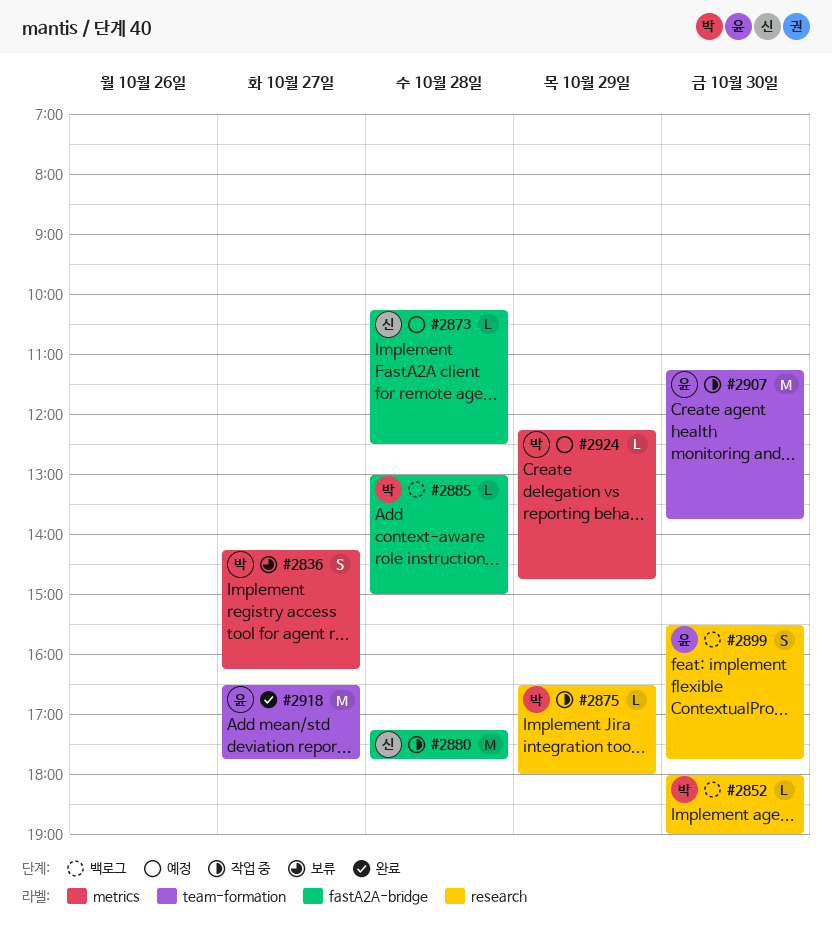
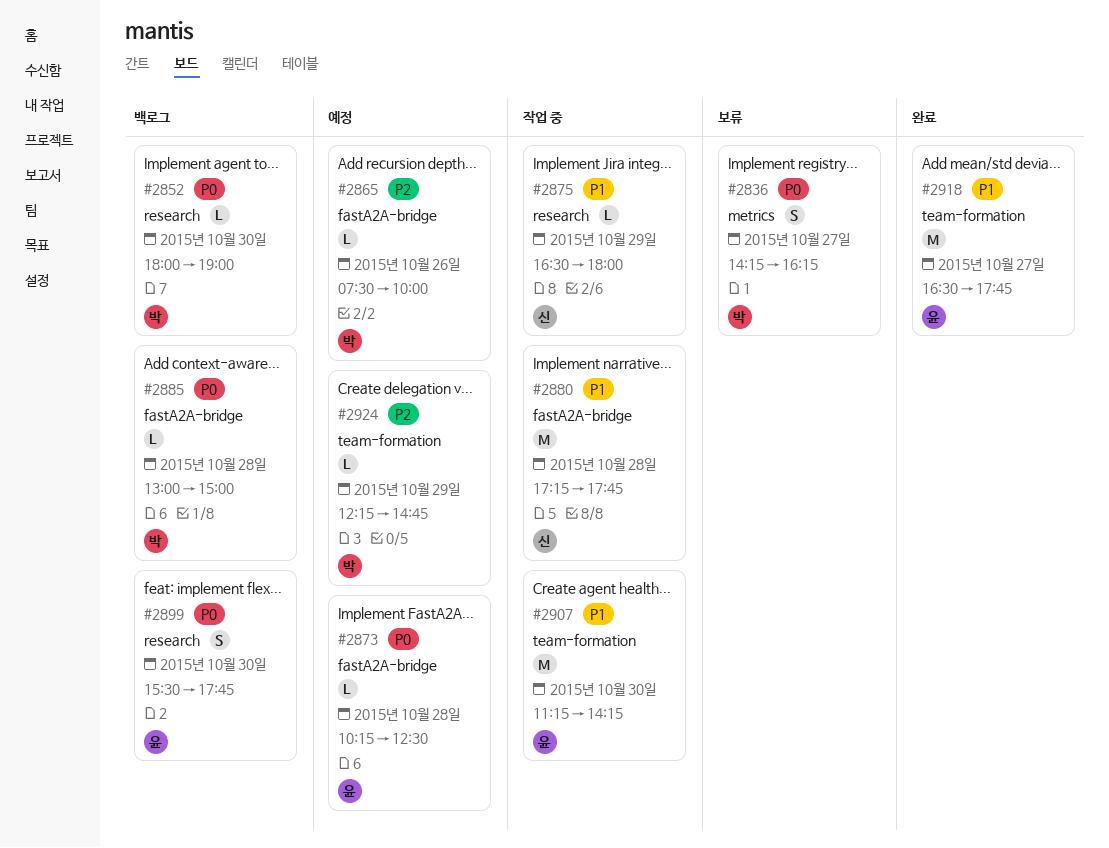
#2865: none -> present
#2873, owner: 신 -> 윤
#2875, owner: 박 -> 신
#2907, ends: 13:45 -> 14:15
#2924, label: metrics -> team-formation

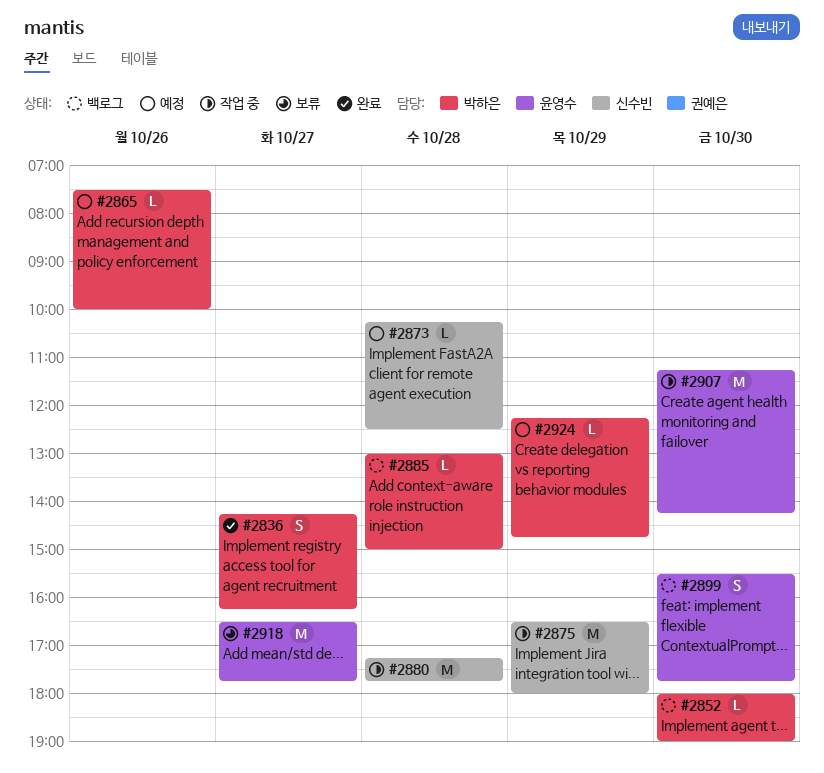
#2836, status: 보류 -> 완료
#2873, owner: 윤영수 -> 신수빈
#2875, estimate: L -> M
#2918, status: 완료 -> 보류

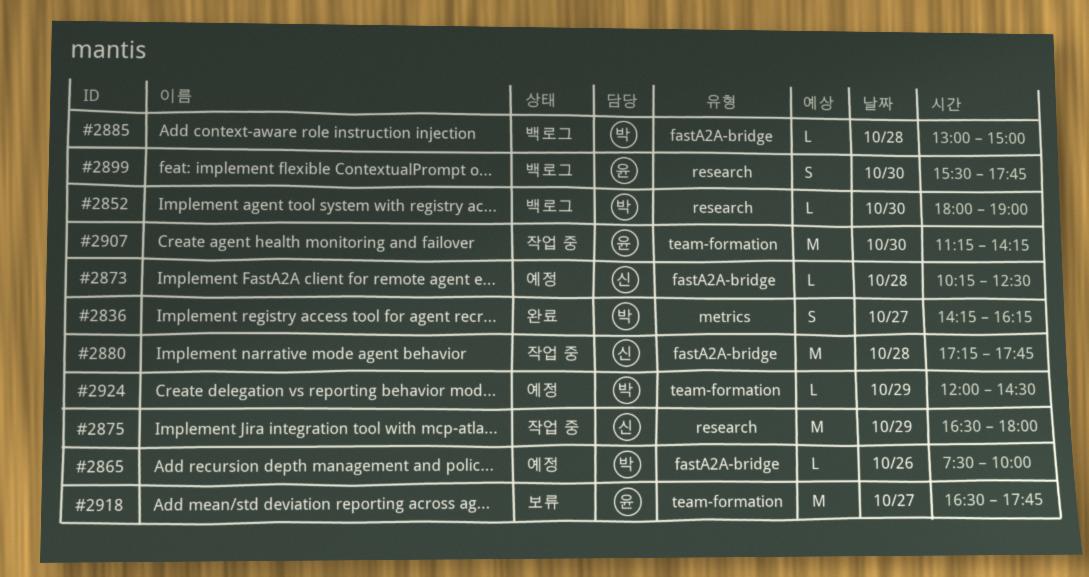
#2924, begins: 12:15 -> 12:00
#2924, ends: 14:45 -> 14:30

